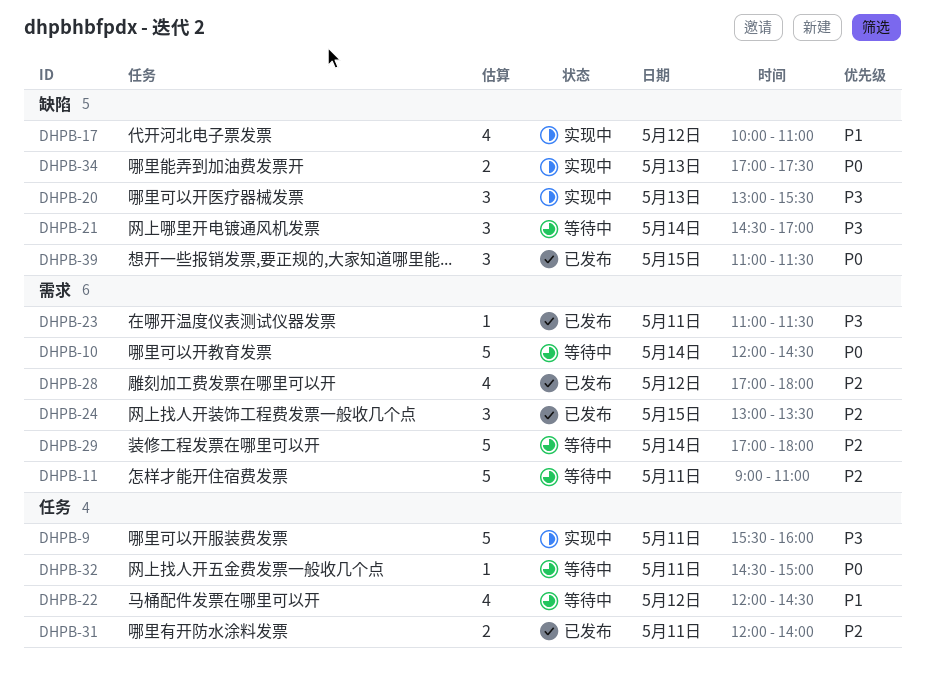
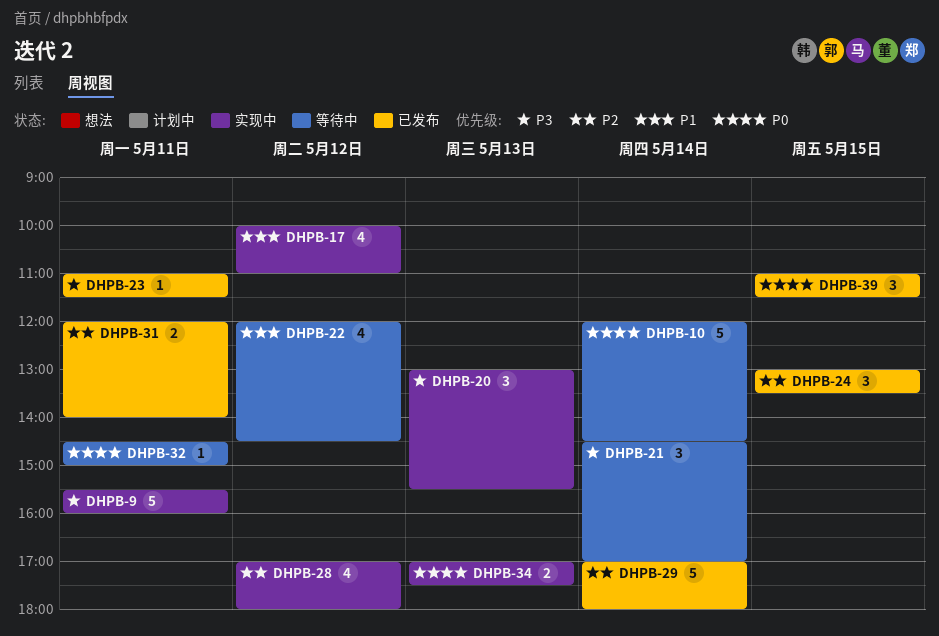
DHPB-11: present -> none
DHPB-28, status: 已发布 -> 实现中
DHPB-29, status: 等待中 -> 已发布

